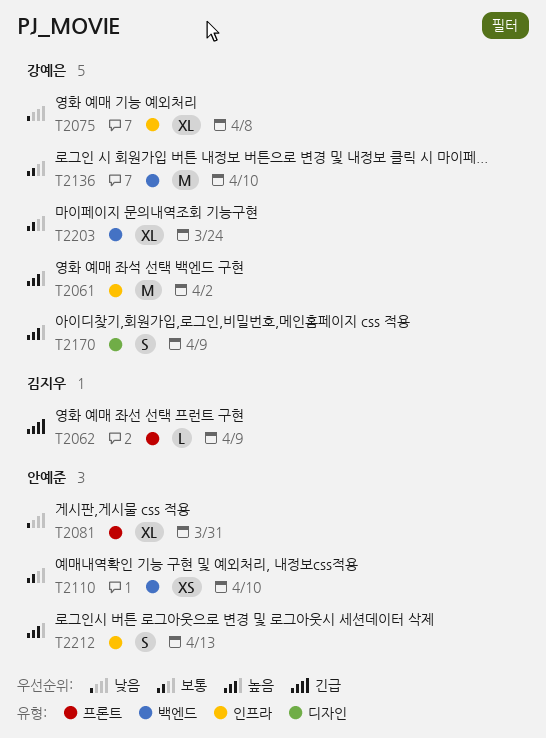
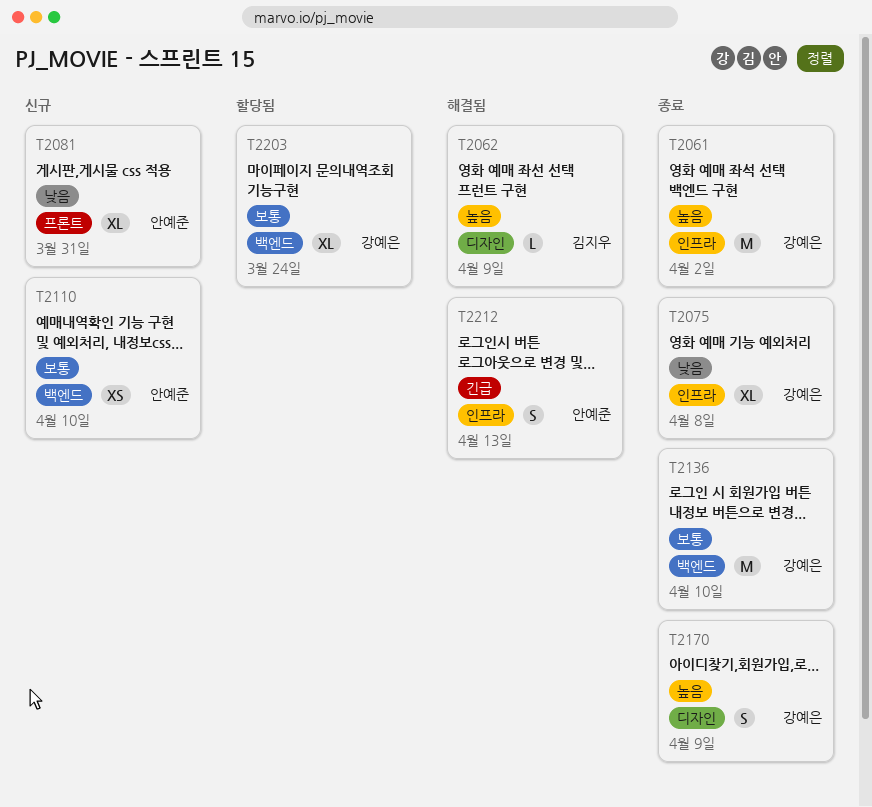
T2062, priority: 긴급 -> 높음
T2062, label: 프론트 -> 디자인
T2212, priority: 높음 -> 긴급

